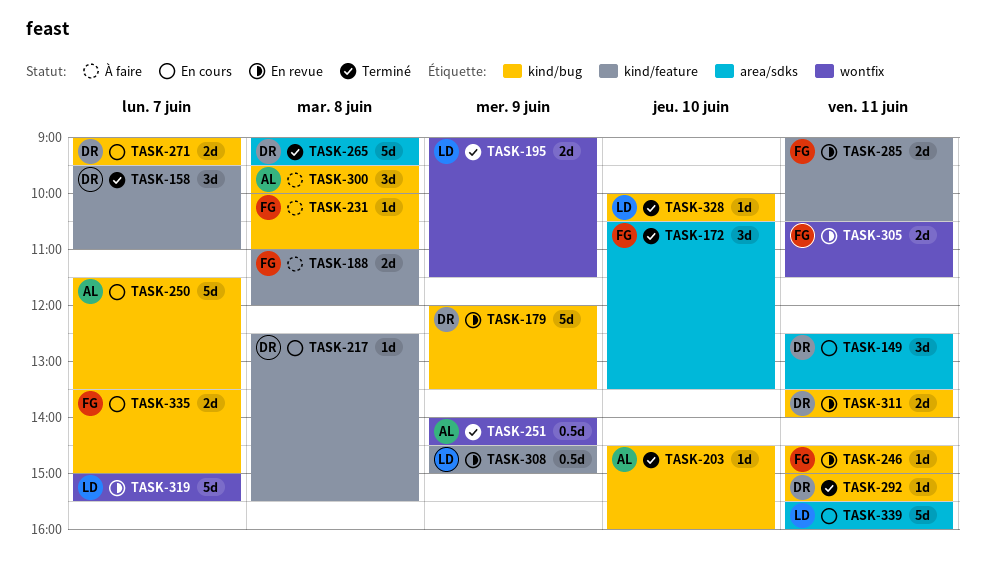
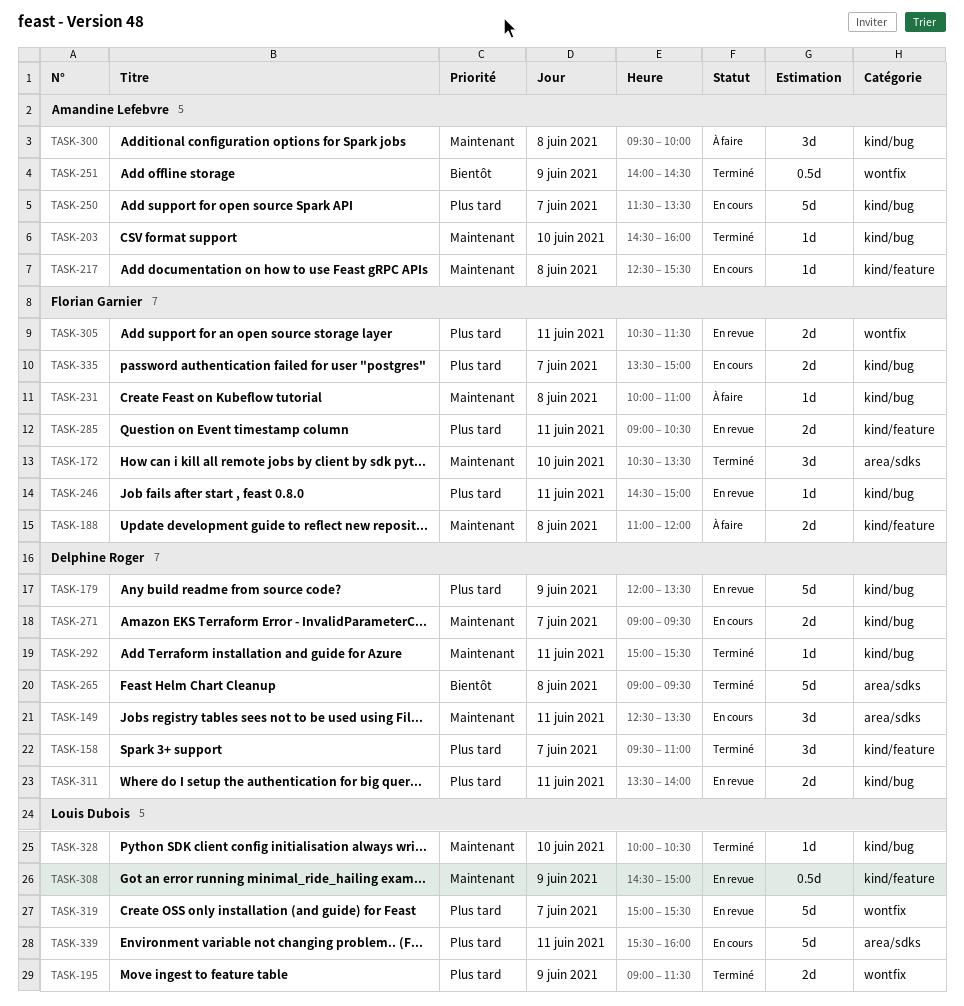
TASK-217, owner: Delphine Roger -> Amandine Lefebvre

